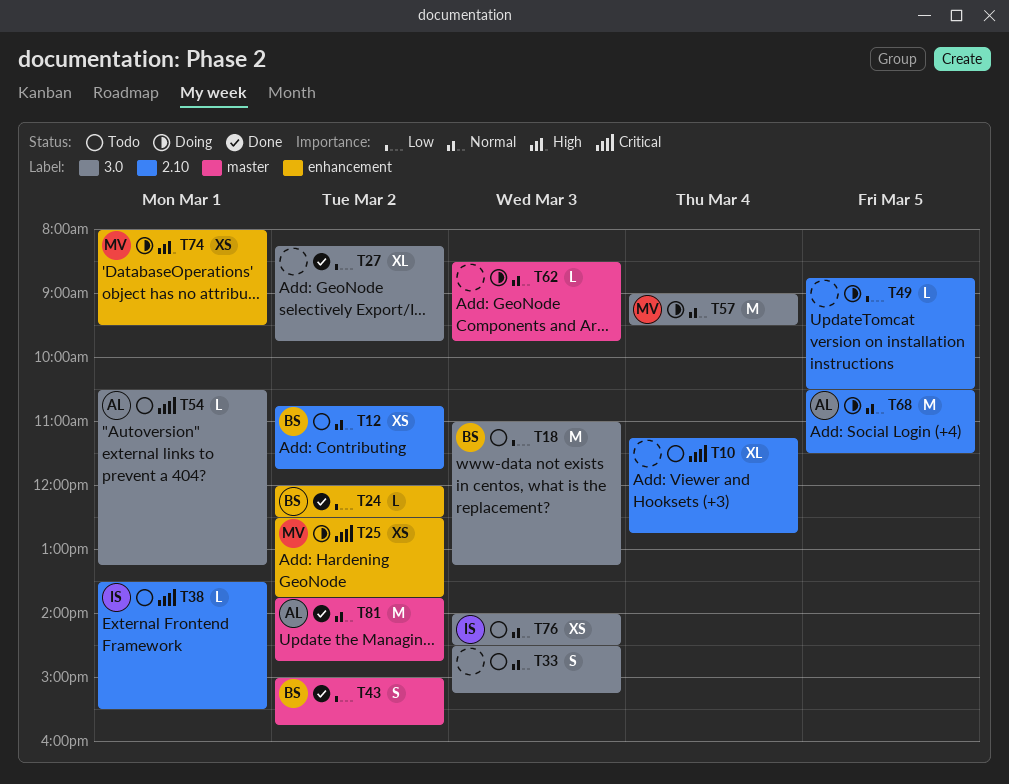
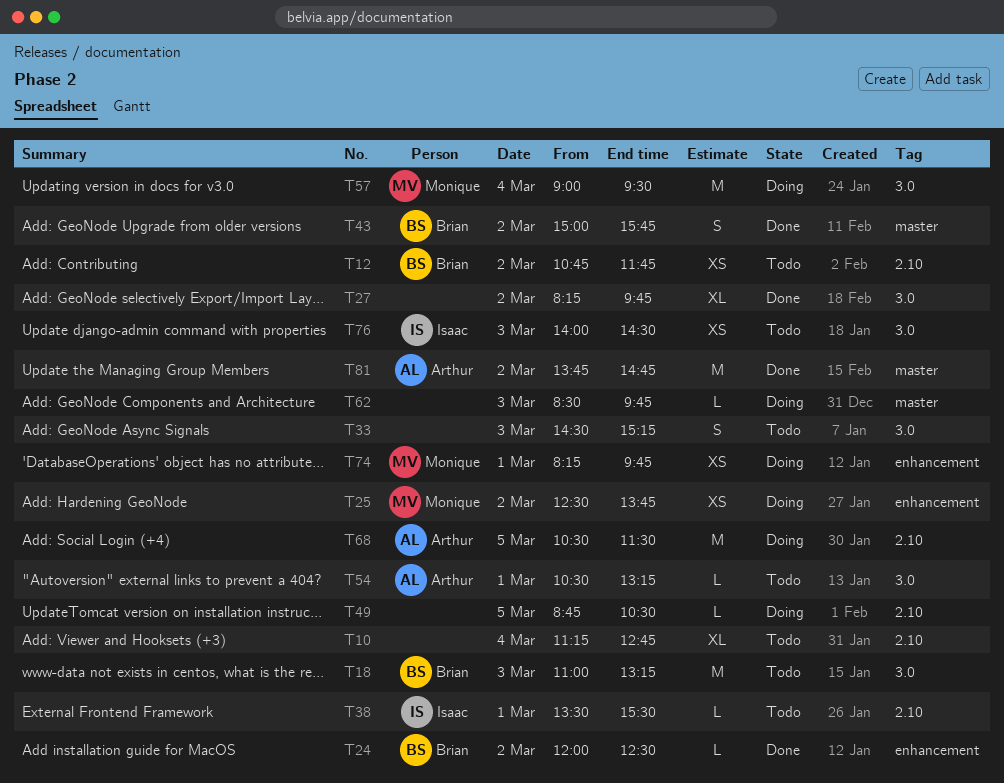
T74, begins: 08:00 -> 08:15
T74, ends: 09:30 -> 09:45

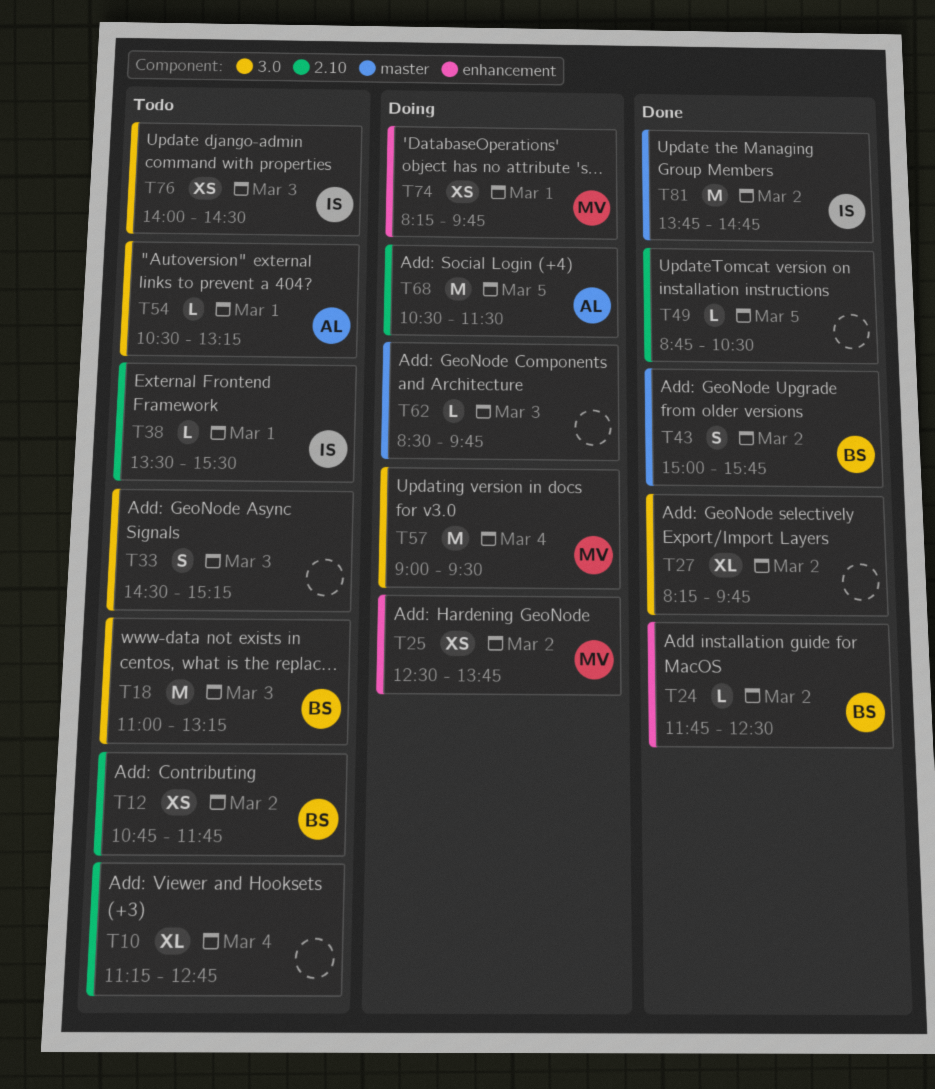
T24, begins: 12:00 -> 11:45
T49, status: Doing -> Done
T81, owner: Arthur -> Isaac

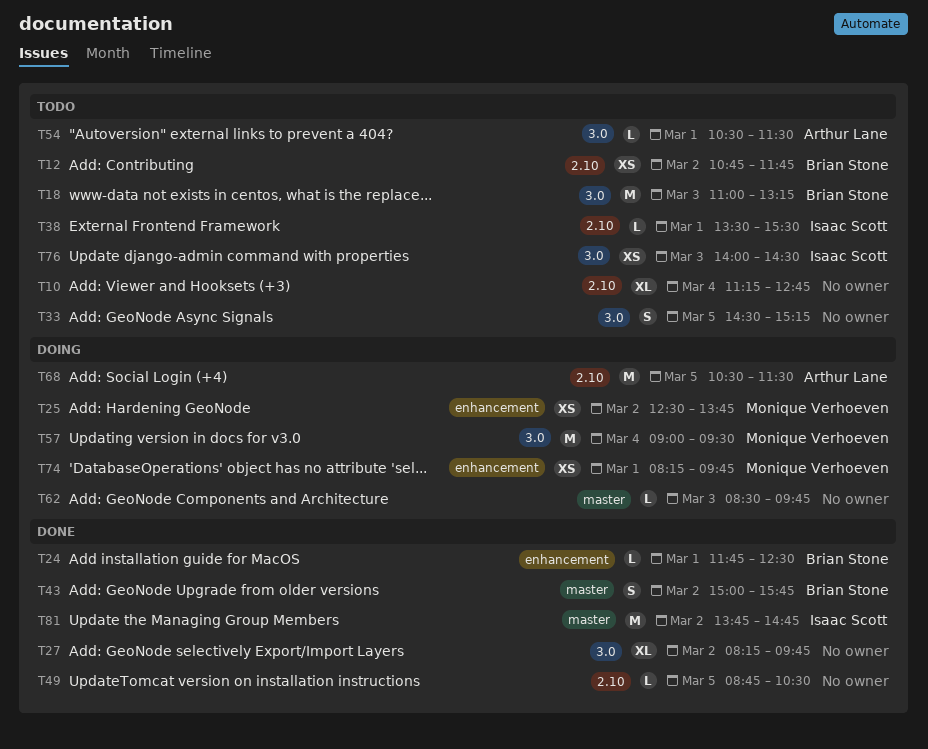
T24, day: Mar 2 -> Mar 1
T33, day: Mar 3 -> Mar 5
T54, ends: 13:15 -> 11:30

